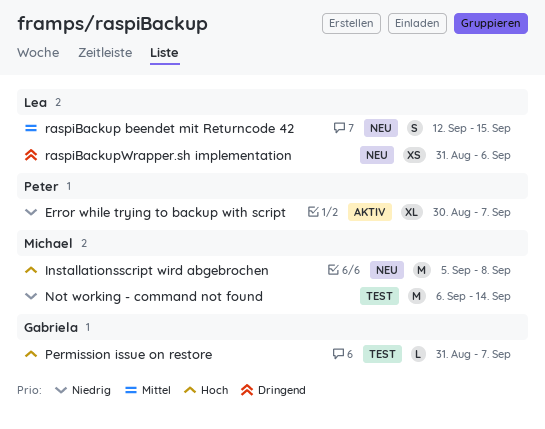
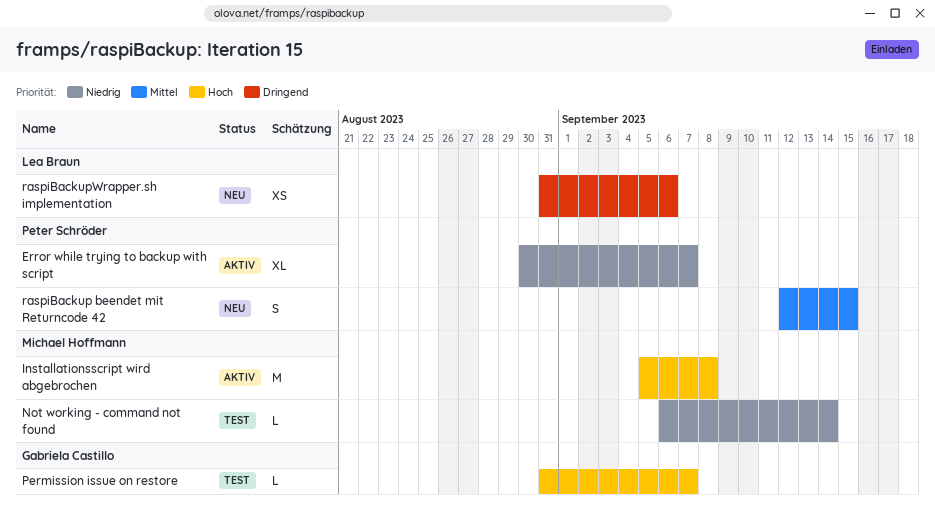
Installationsscript wird abgebrochen, status: Neu -> Aktiv
Not working - command not found, estimate: M -> L
raspiBackup beendet mit Returncode 42, owner: Lea Braun -> Peter Schröder

